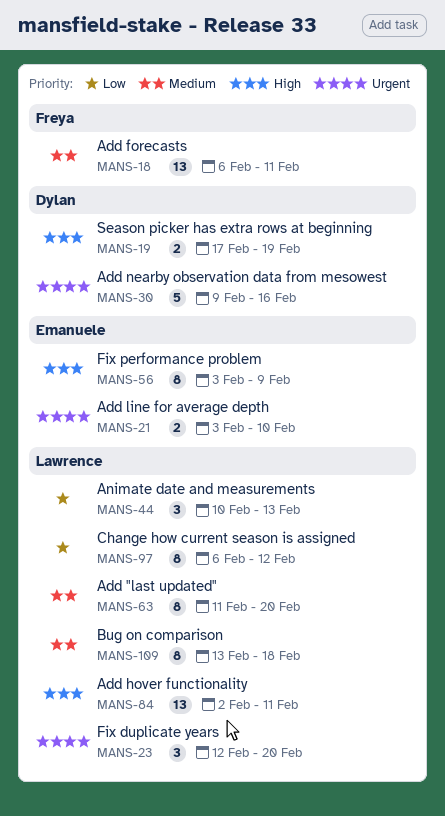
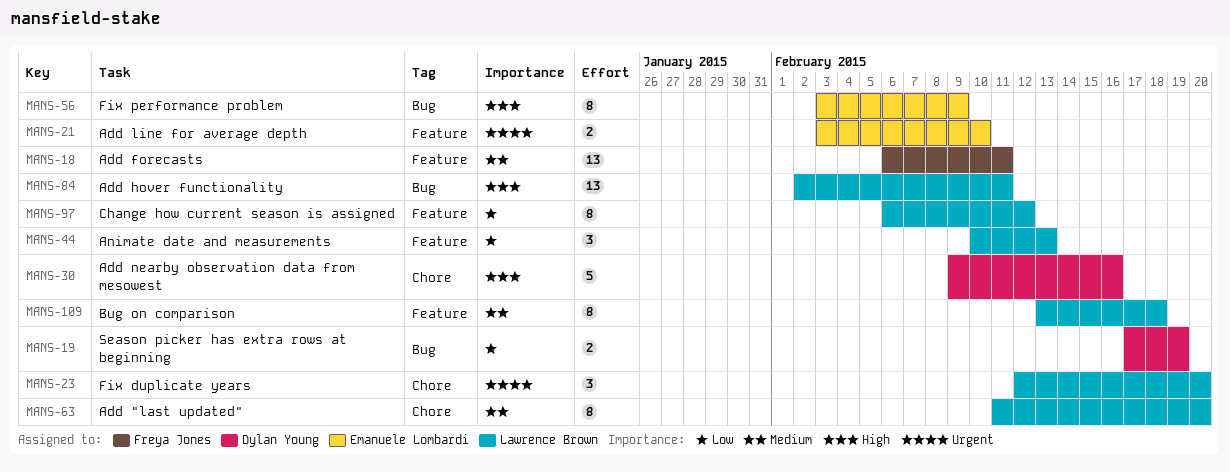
MANS-19, priority: High -> Low
MANS-30, priority: Urgent -> High

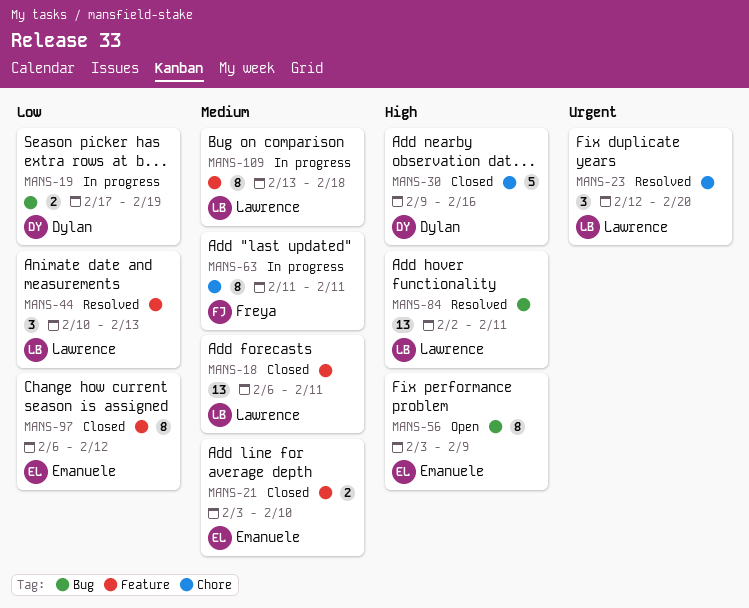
MANS-18, owner: Freya Jones -> Lawrence Brown
MANS-21, priority: Urgent -> Medium
MANS-63, owner: Lawrence Brown -> Freya Jones
MANS-63, due: Feb 20 -> Feb 11
MANS-97, owner: Lawrence Brown -> Emanuele Lombardi

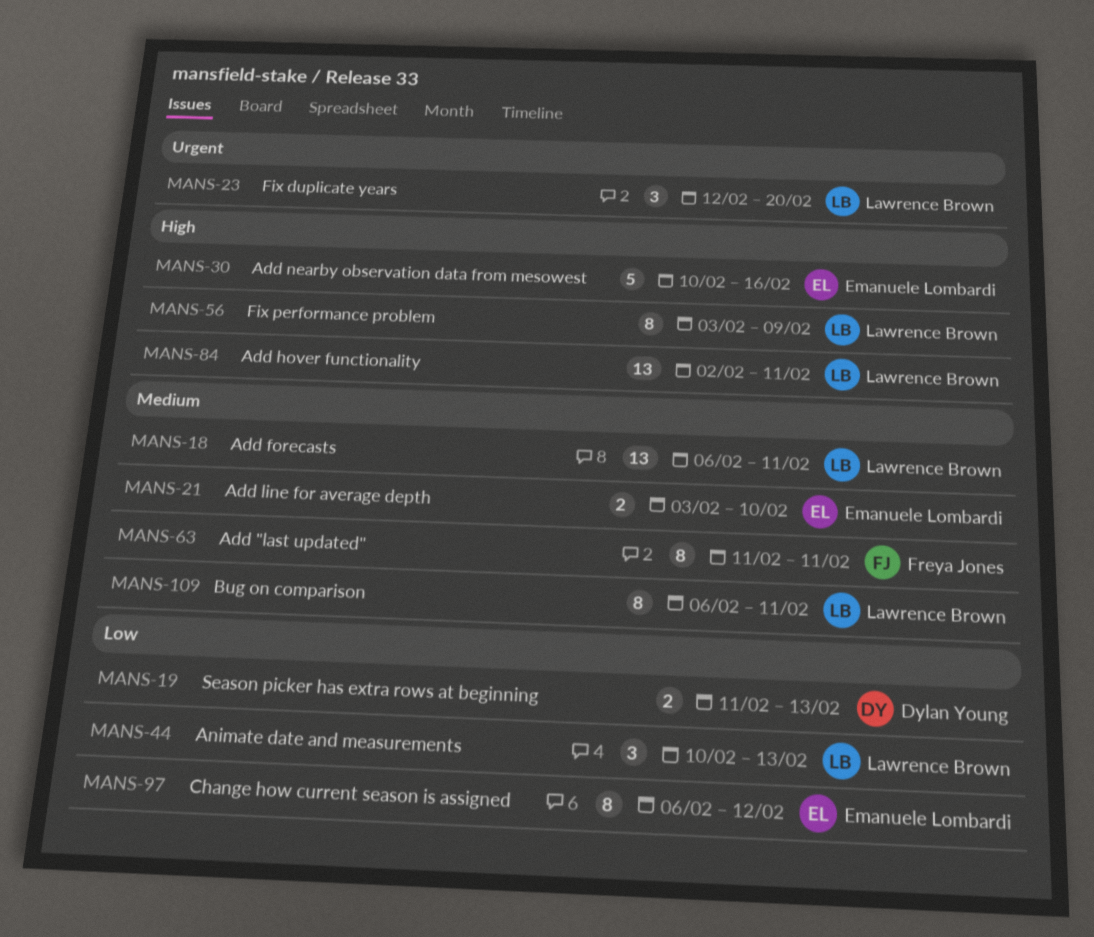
MANS-19, start: Feb 17 -> Feb 11
MANS-19, due: Feb 19 -> Feb 13
MANS-30, owner: Dylan Young -> Emanuele Lombardi
MANS-30, start: Feb 9 -> Feb 10
MANS-56, owner: Emanuele Lombardi -> Lawrence Brown
MANS-109, start: Feb 13 -> Feb 6
MANS-109, due: Feb 18 -> Feb 11

